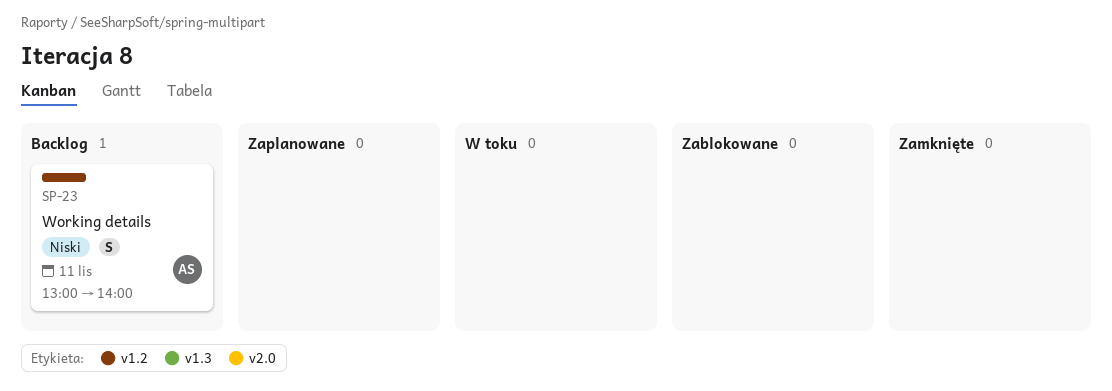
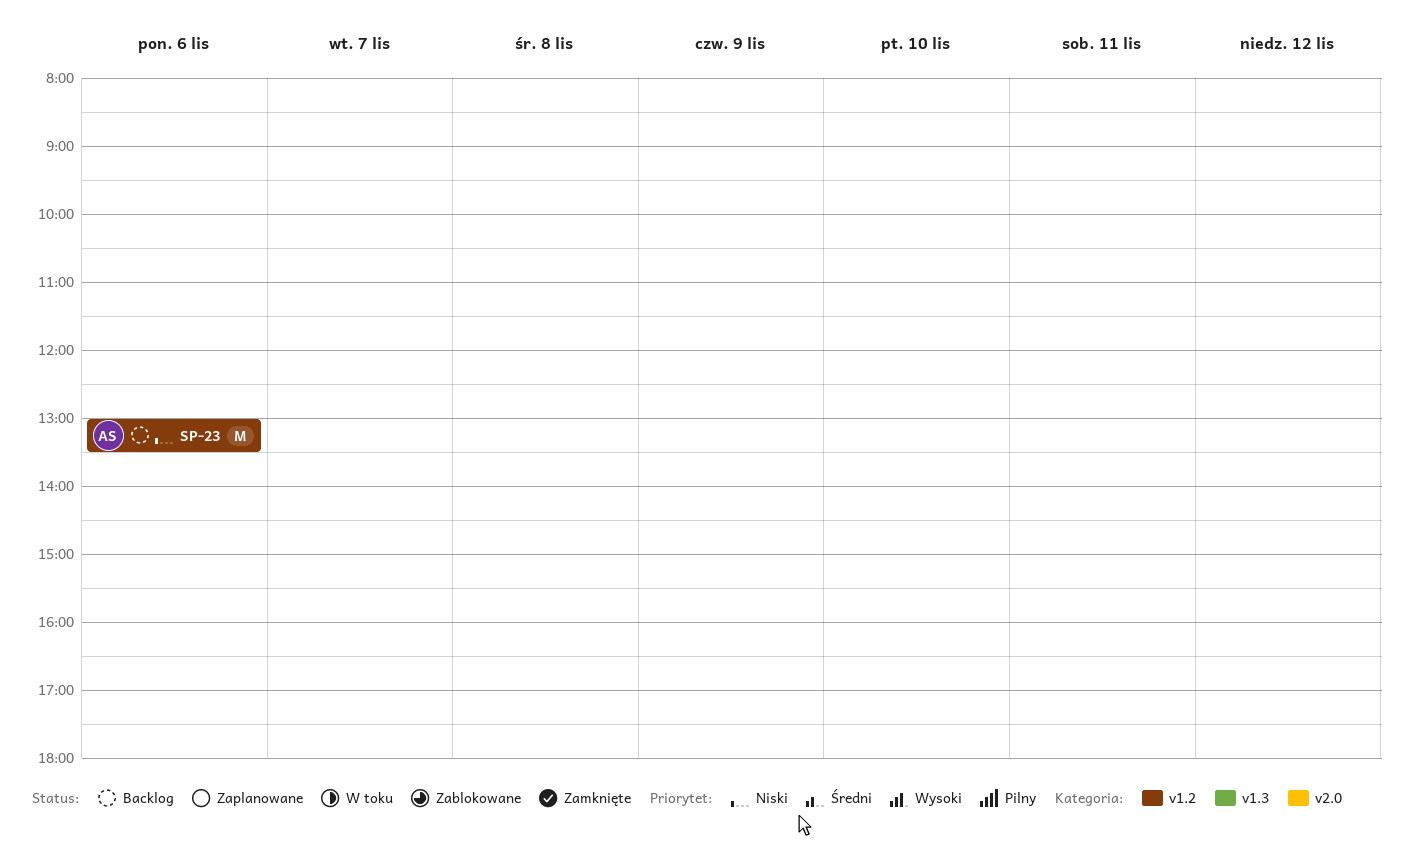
SP-23, estimate: S -> M
SP-23, day: Nov 11 -> Nov 6
SP-23, ends: 14:00 -> 13:30

